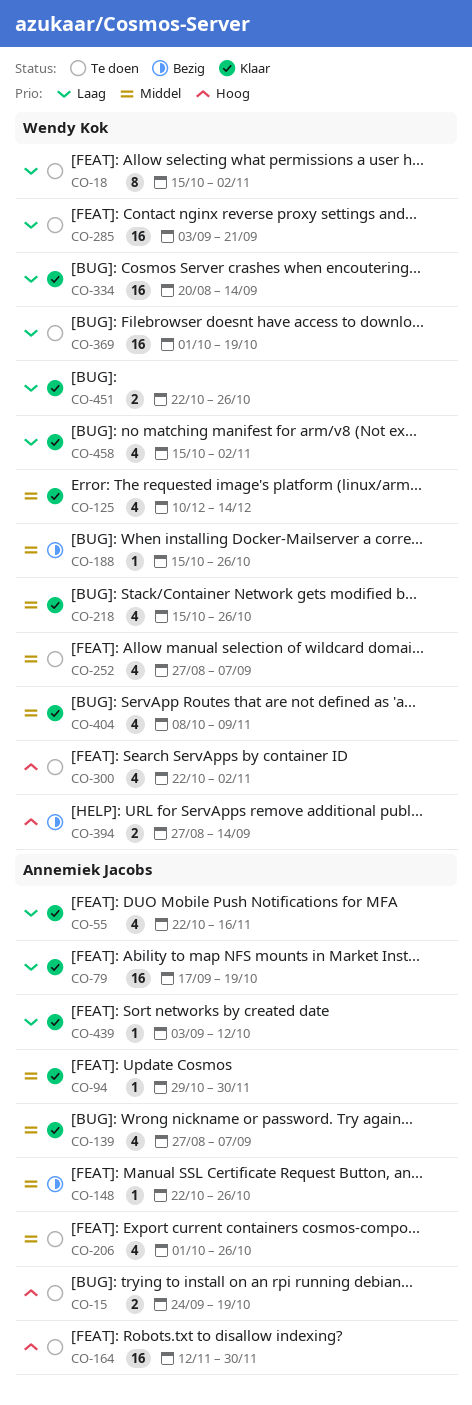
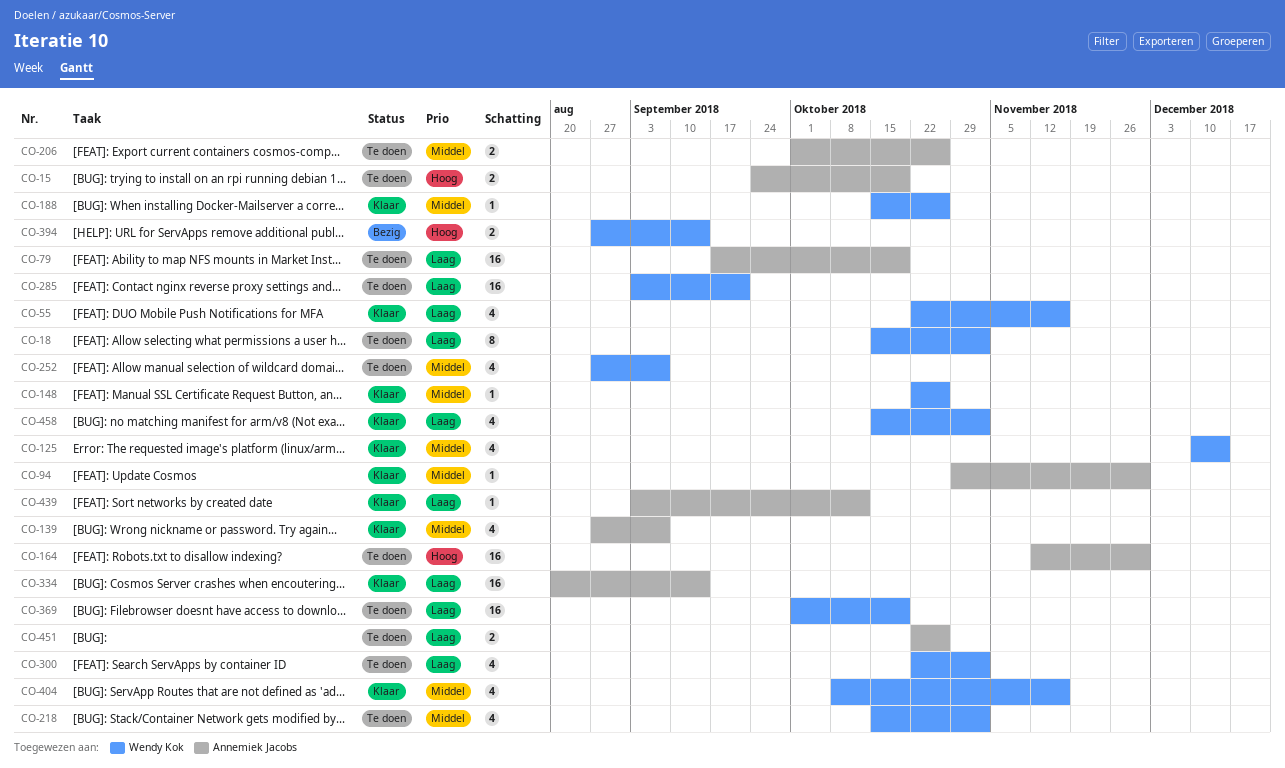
CO-55, owner: Annemiek Jacobs -> Wendy Kok
CO-79, status: Klaar -> Te doen
CO-148, status: Bezig -> Klaar
CO-148, owner: Annemiek Jacobs -> Wendy Kok
CO-188, status: Bezig -> Klaar
CO-206, estimate: 4 -> 2
CO-218, status: Klaar -> Te doen
CO-218, due: Oct 26 -> Nov 2
CO-300, priority: Hoog -> Laag
CO-334, owner: Wendy Kok -> Annemiek Jacobs
CO-404, due: Nov 9 -> Nov 16
CO-451, status: Klaar -> Te doen
CO-451, owner: Wendy Kok -> Annemiek Jacobs

